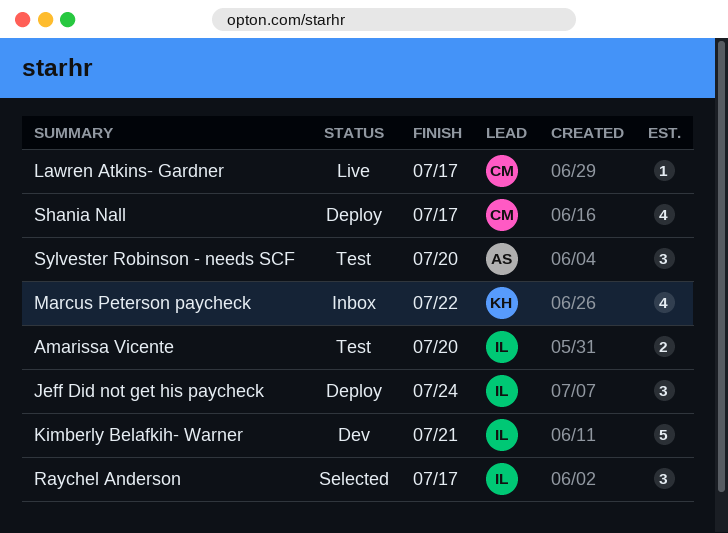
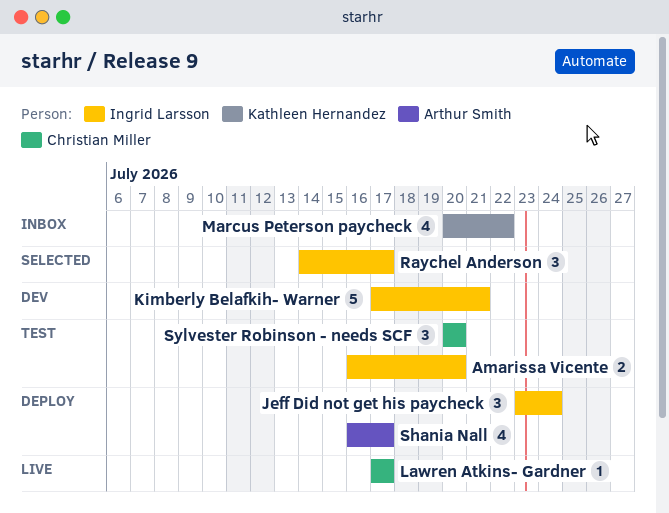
Shania Nall, owner: Christian Miller -> Arthur Smith
Sylvester Robinson - needs SCF, owner: Arthur Smith -> Christian Miller

